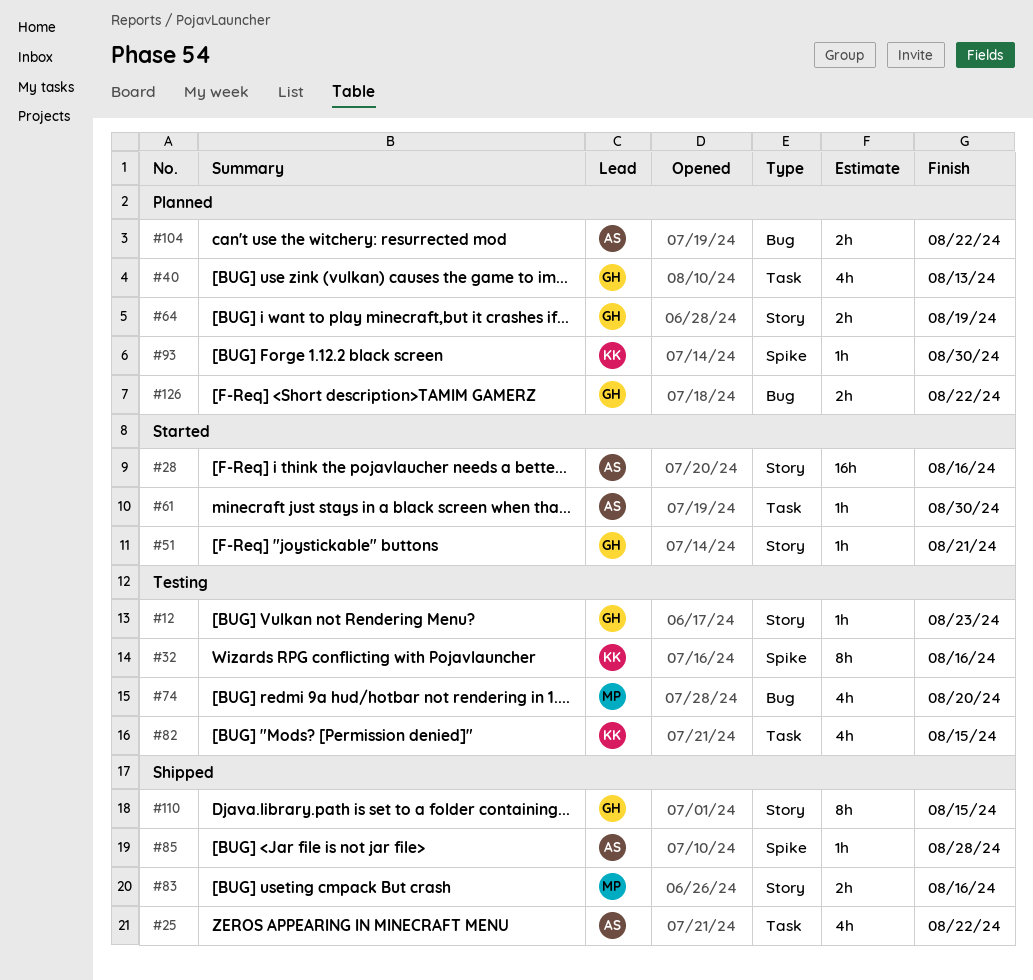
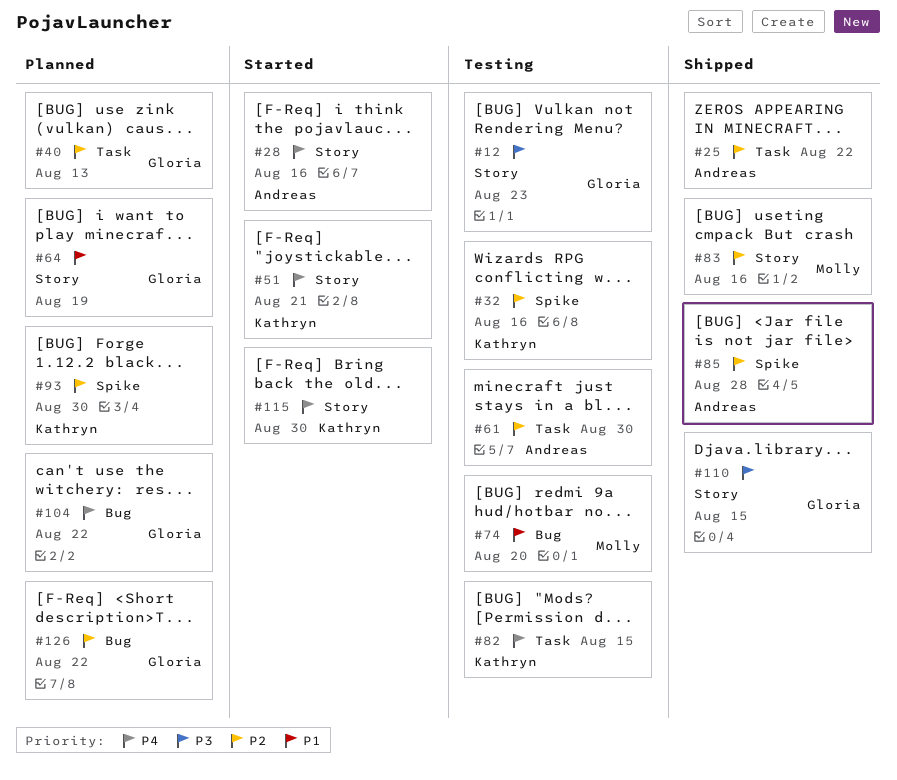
#51, owner: Gloria -> Kathryn
#61, status: Started -> Testing
#104, owner: Andreas -> Gloria
#115: none -> present

